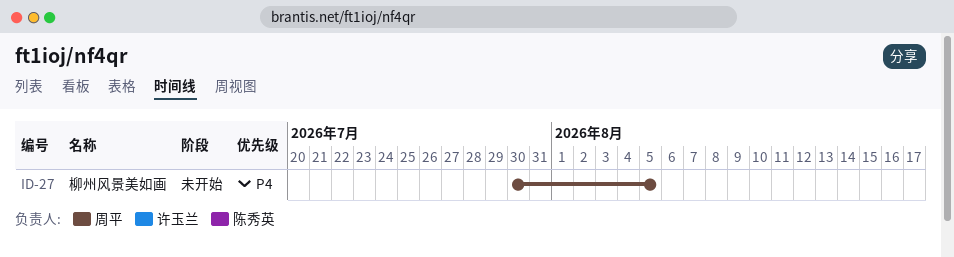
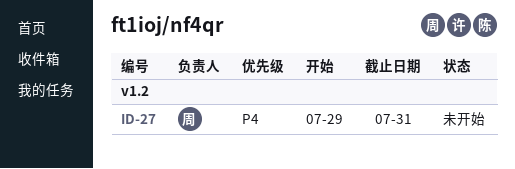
ID-27, start: Jul 30 -> Jul 29
ID-27, due: Aug 5 -> Jul 31

